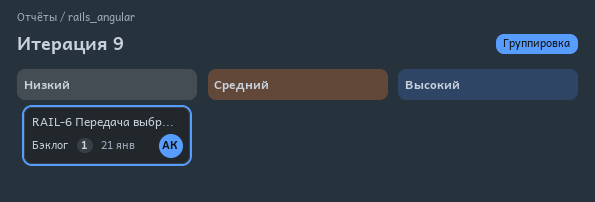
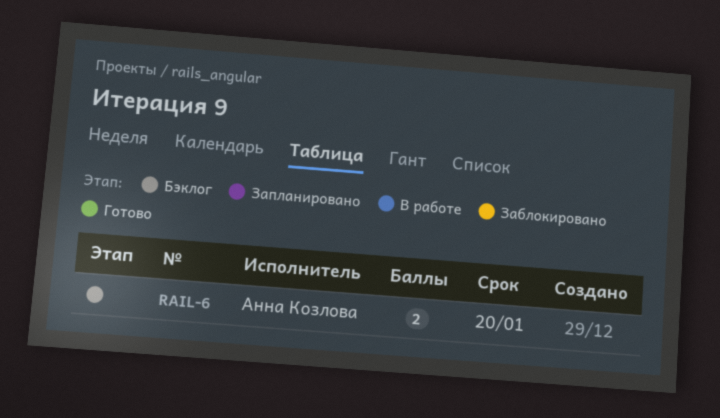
RAIL-6, estimate: 1 -> 2
RAIL-6, due: Jan 21 -> Jan 20

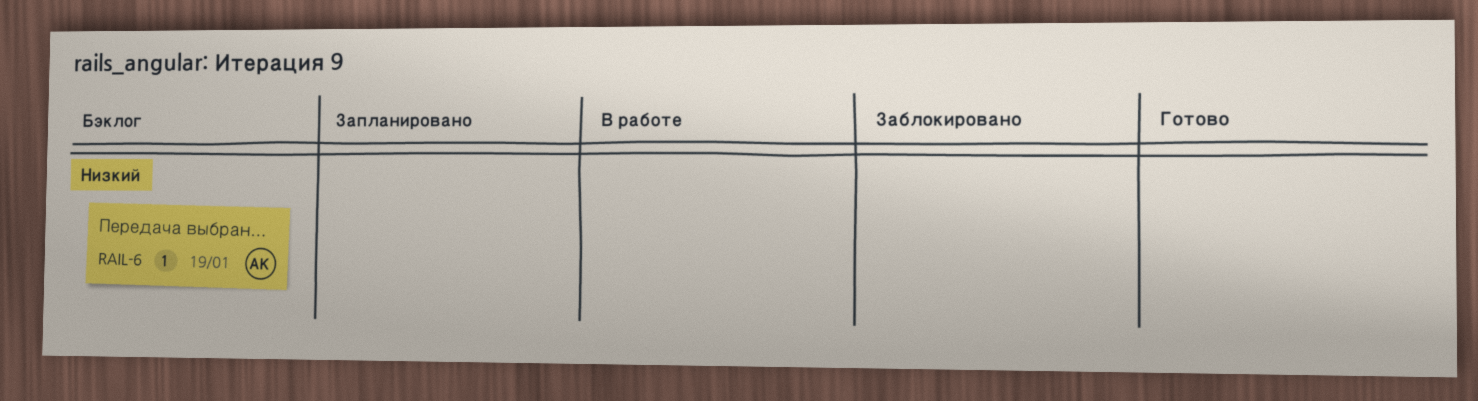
RAIL-6, estimate: 2 -> 1
RAIL-6, due: Jan 20 -> Jan 19

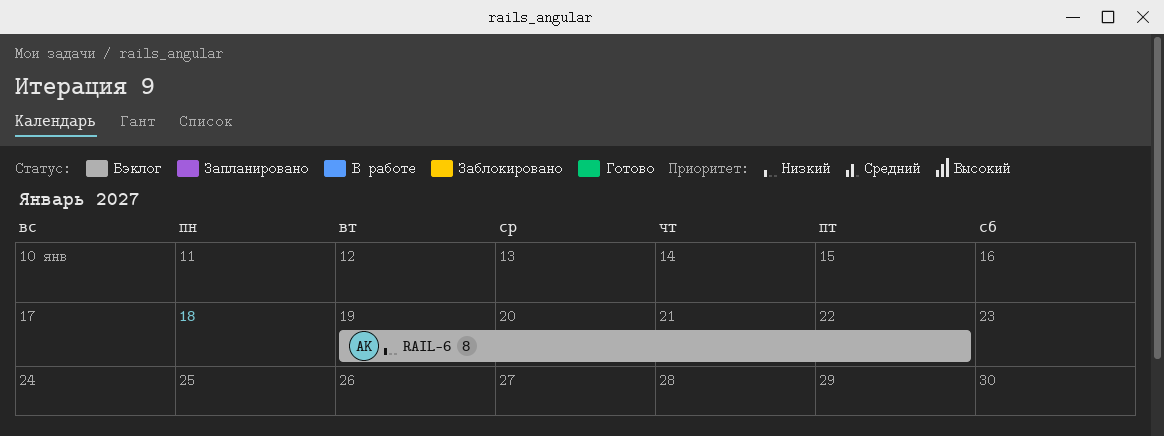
RAIL-6, estimate: 1 -> 8
RAIL-6, due: Jan 19 -> Jan 22

